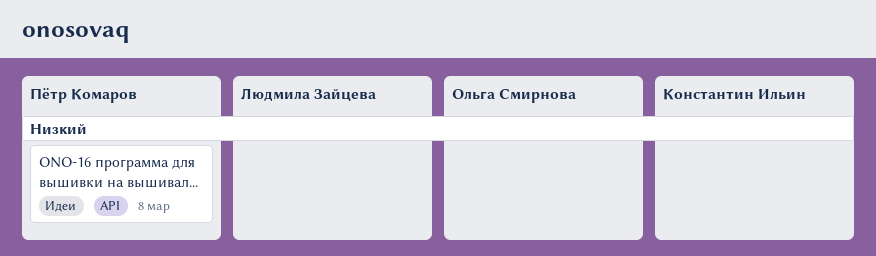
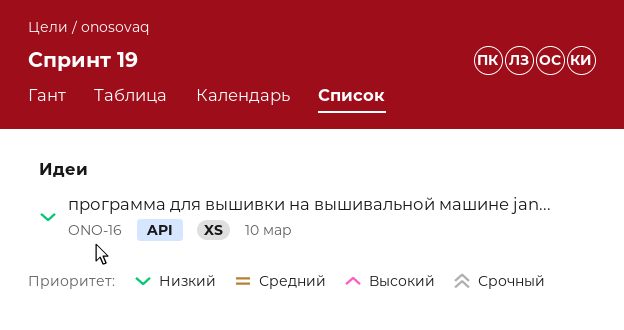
ONO-16, due: Mar 8 -> Mar 10

